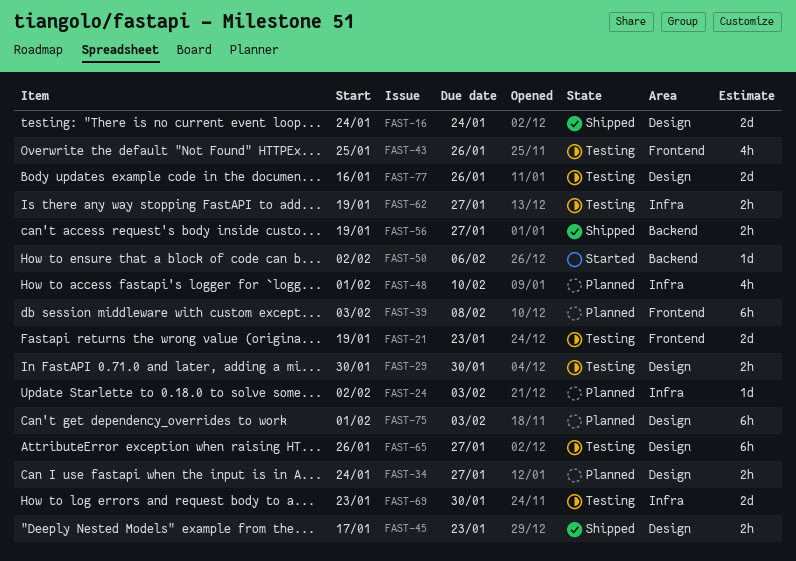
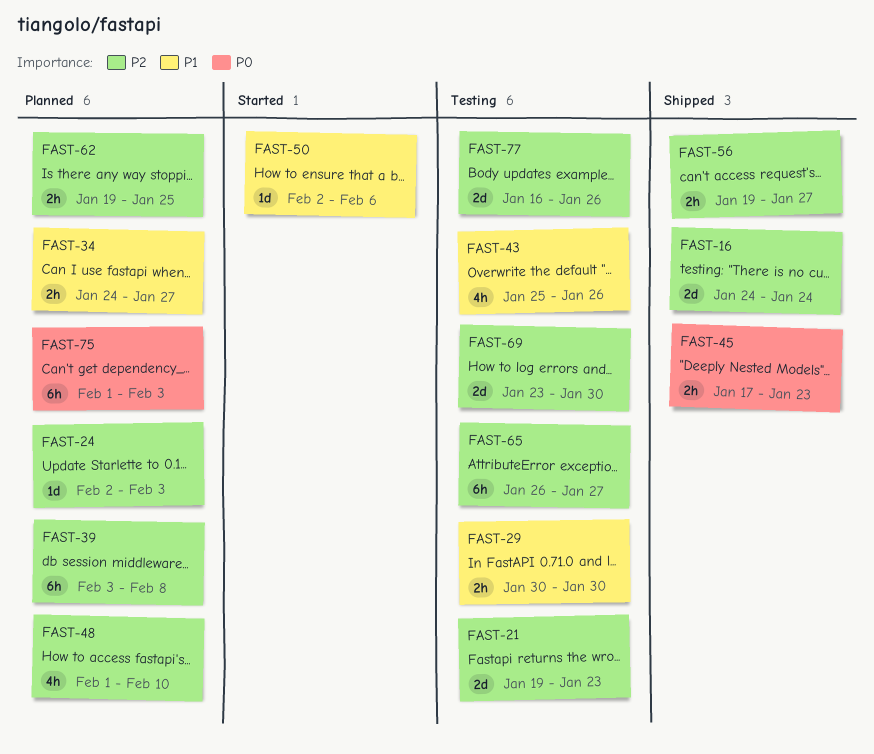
FAST-62, status: Testing -> Planned
FAST-62, due: Jan 27 -> Jan 25

